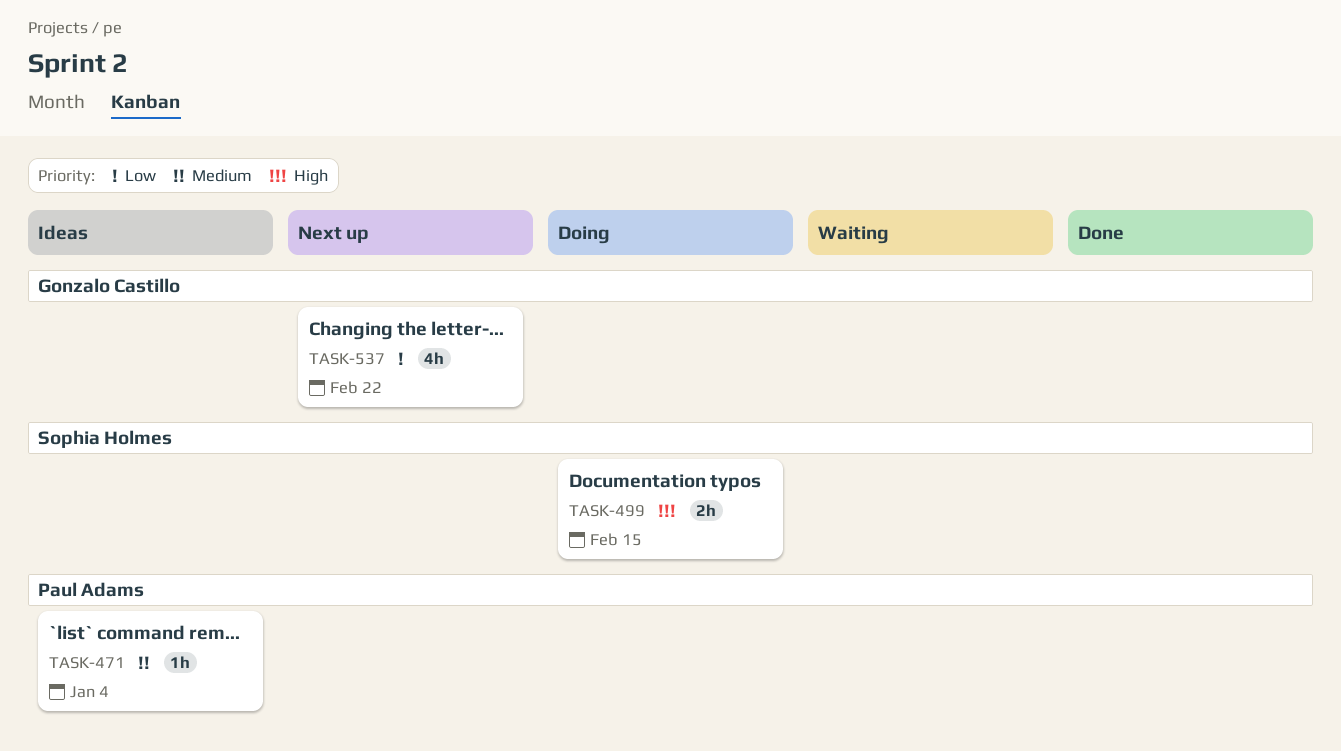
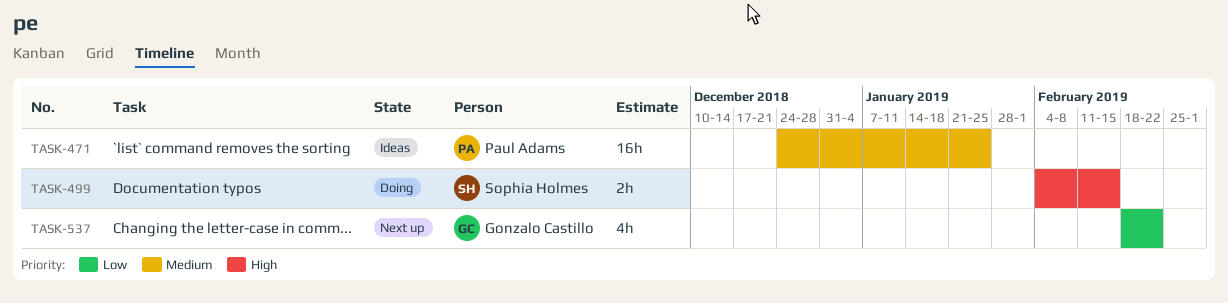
TASK-471, estimate: 1h -> 16h
TASK-471, due: Jan 4 -> Jan 25

